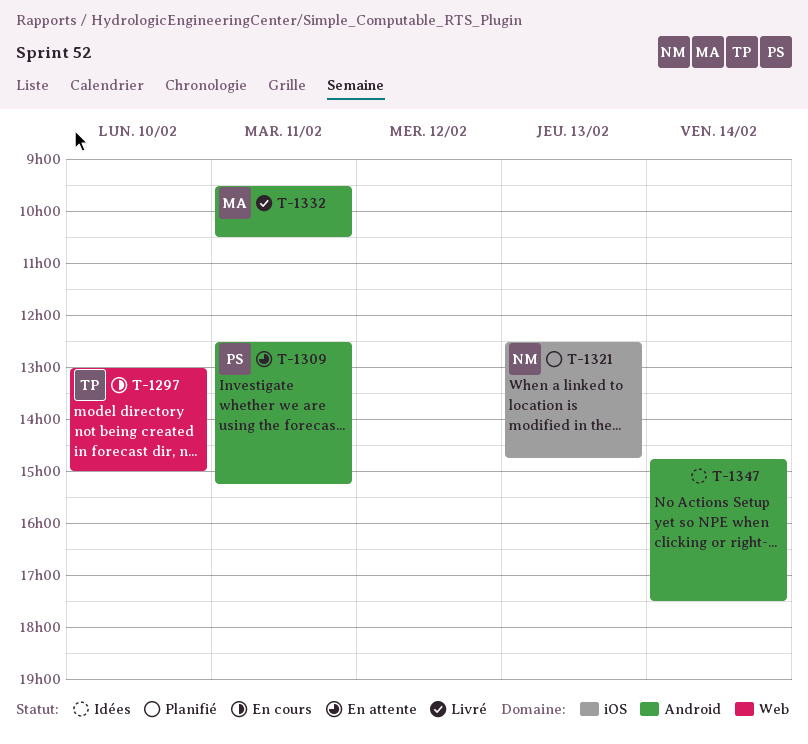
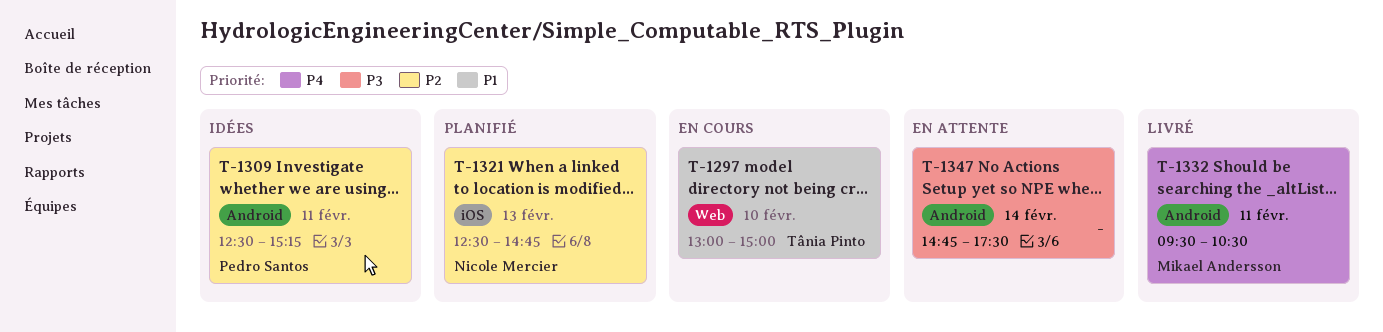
T-1309, status: En attente -> Idées
T-1347, status: Idées -> En attente

